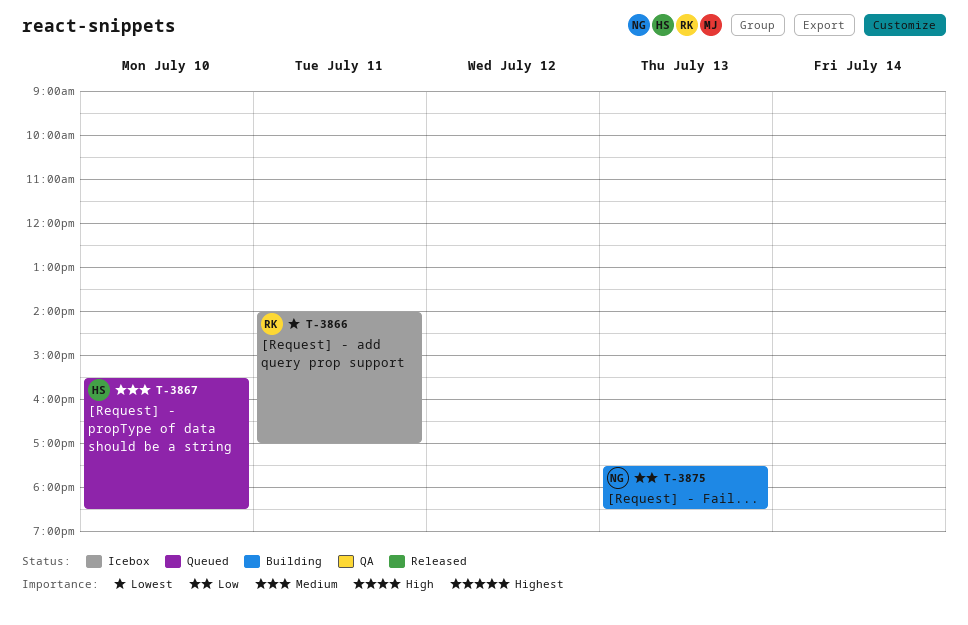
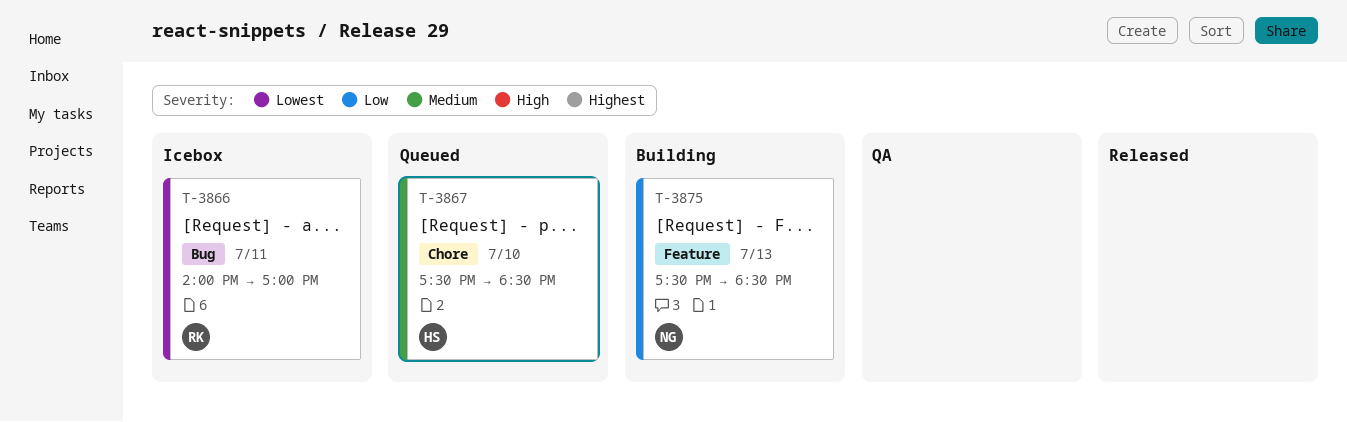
T-3867, begins: 15:30 -> 17:30

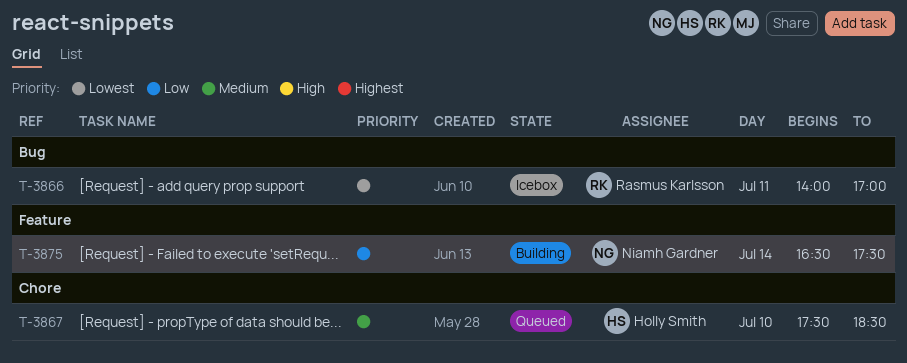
T-3875, day: Jul 13 -> Jul 14
T-3875, begins: 17:30 -> 16:30
T-3875, ends: 18:30 -> 17:30

